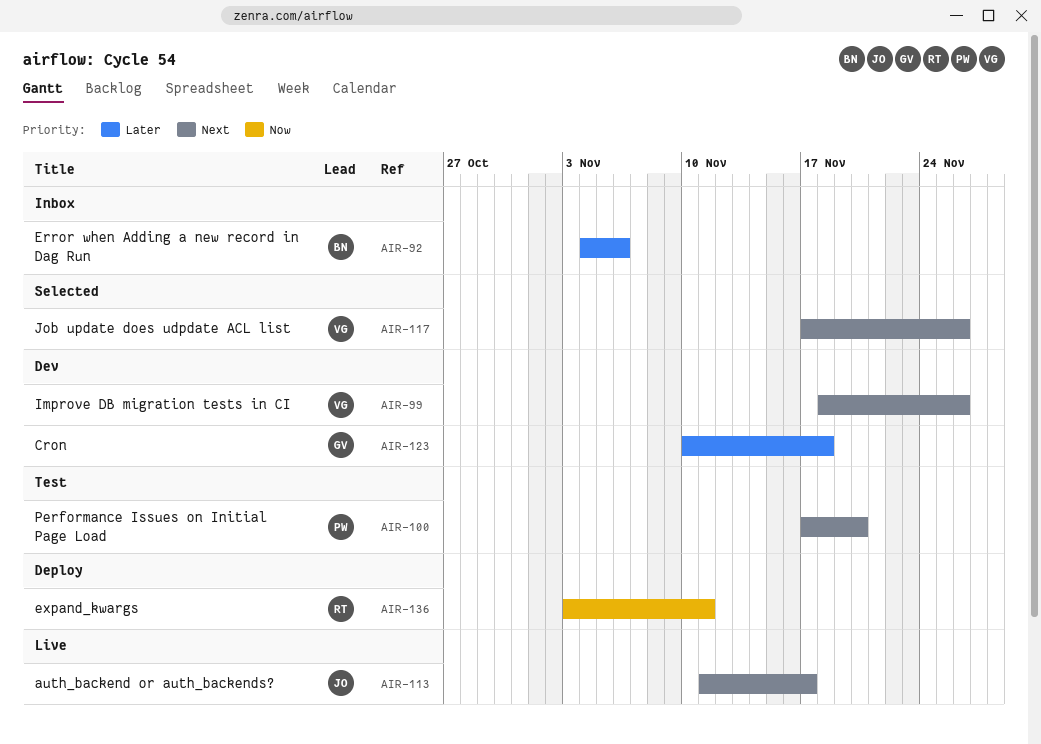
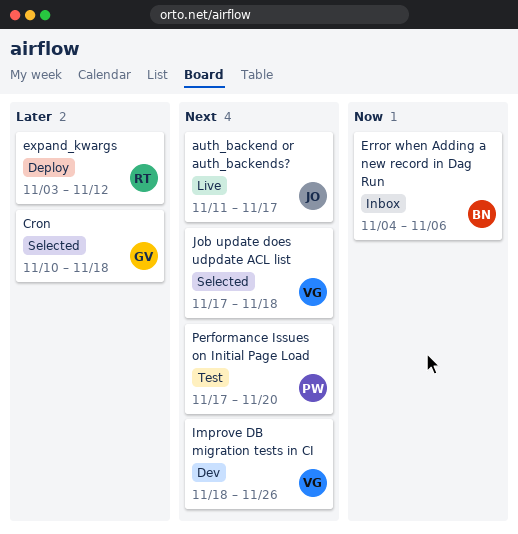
Cron, status: Dev -> Selected
Error when Adding a new record in Dag Run, priority: Later -> Now
expand_kwargs, priority: Now -> Later
expand_kwargs, due: Nov 11 -> Nov 12
Job update does udpdate ACL list, due: Nov 26 -> Nov 18

